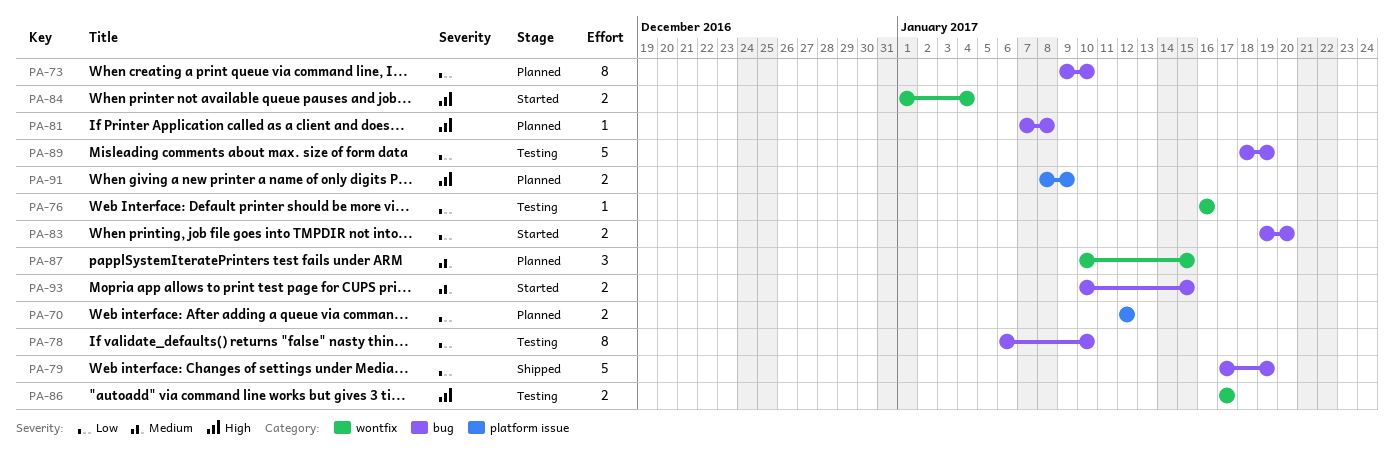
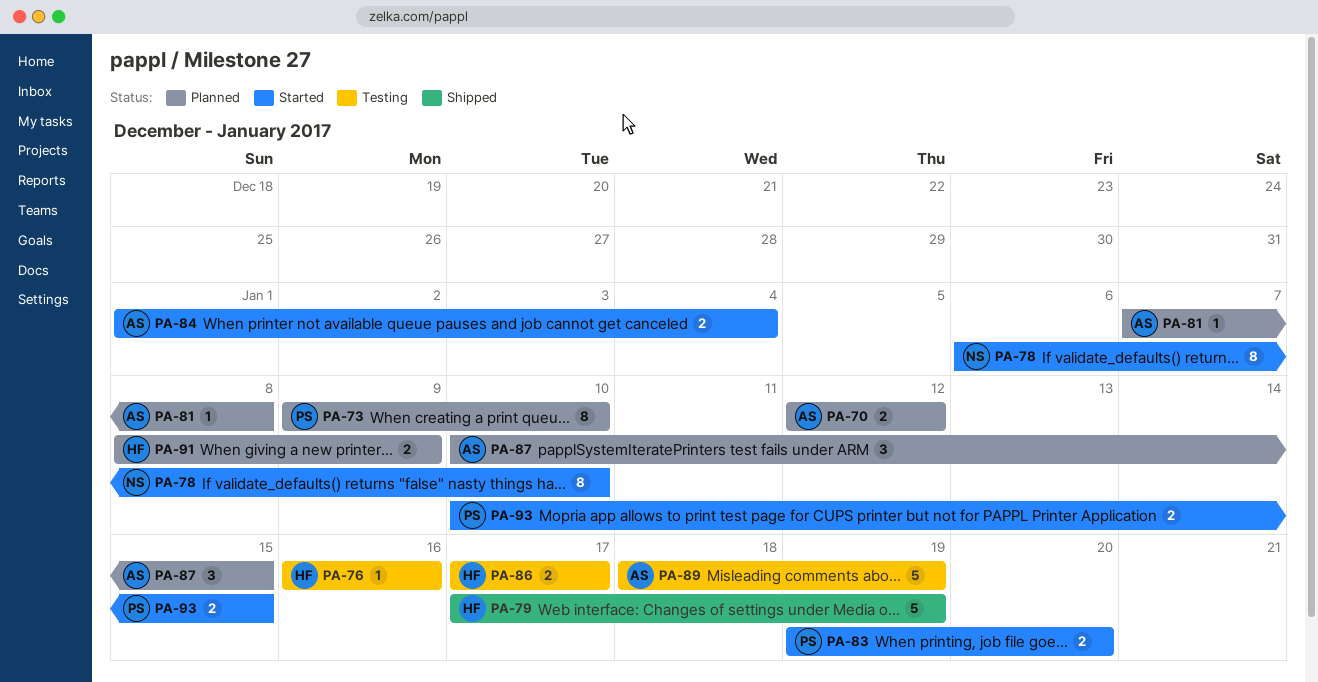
PA-78, status: Testing -> Started

